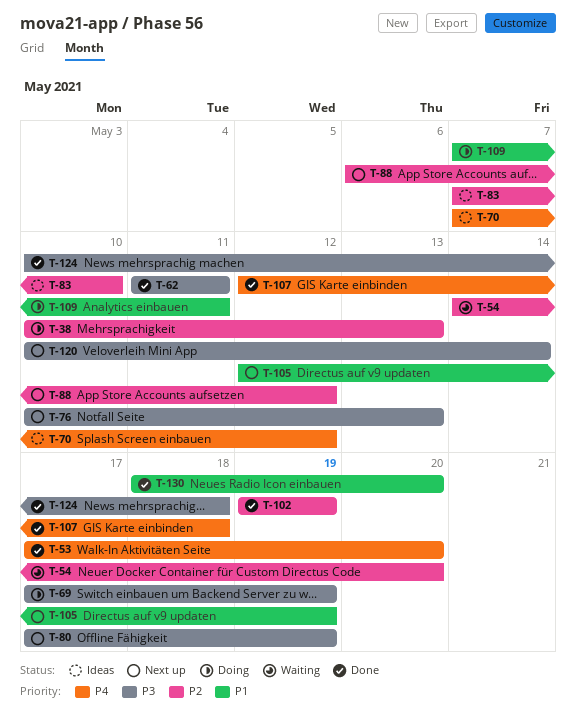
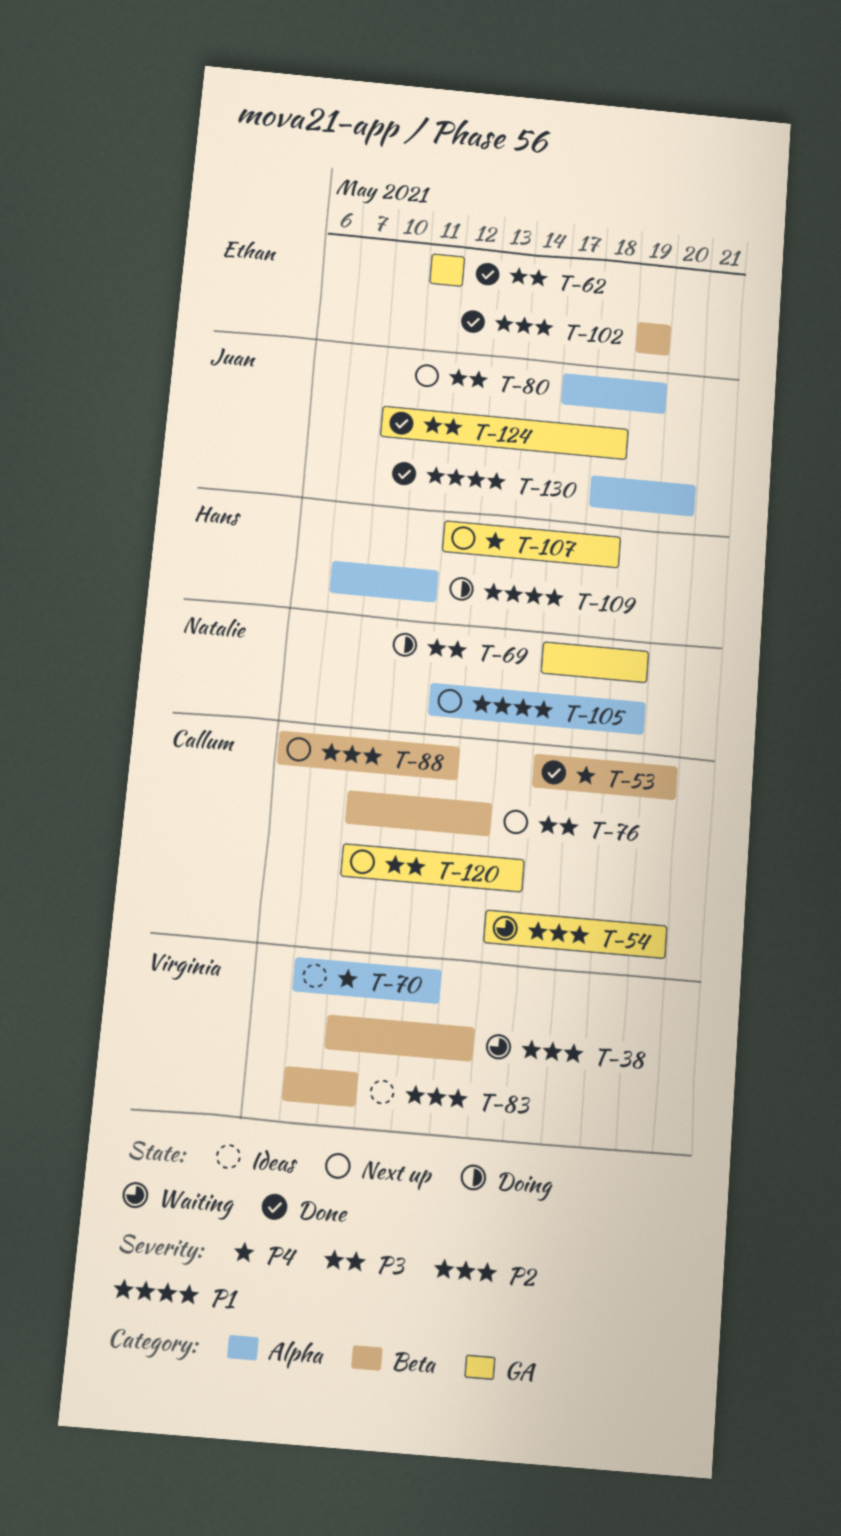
T-38, status: Doing -> Waiting
T-107, status: Done -> Next up

